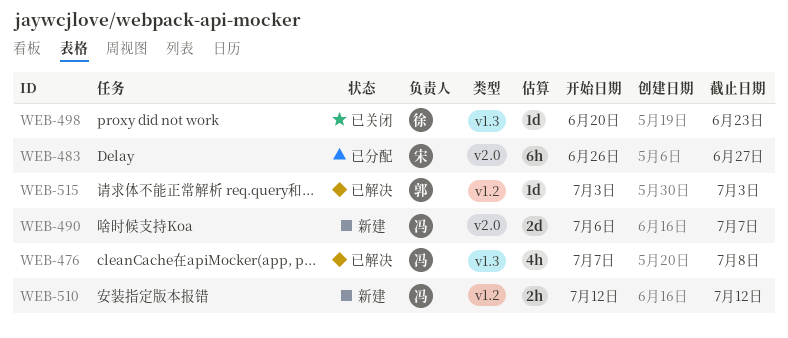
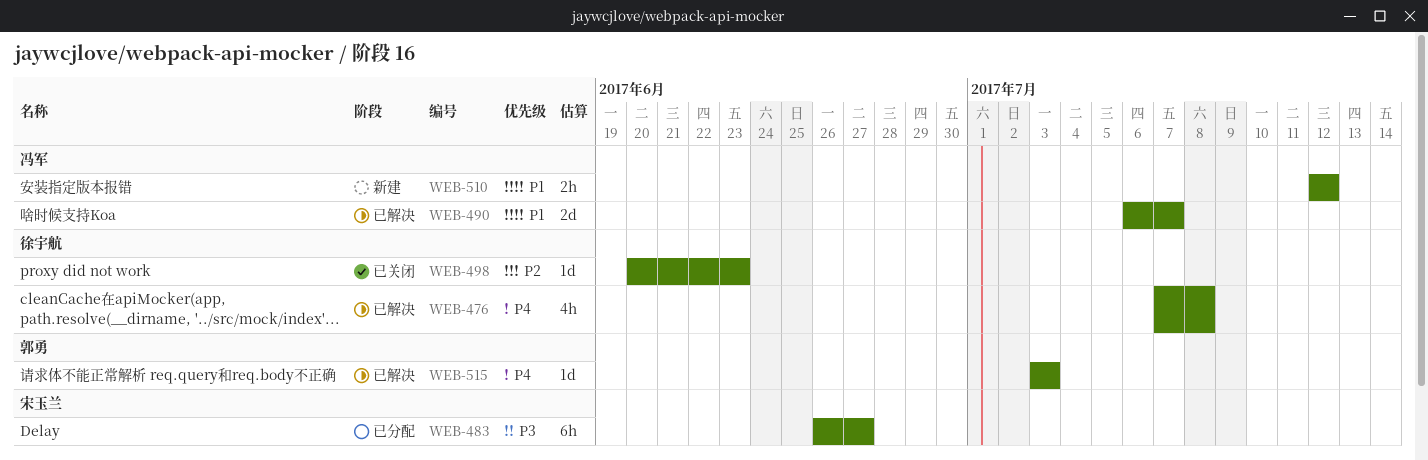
WEB-476, owner: 冯军 -> 徐宇航
WEB-490, status: 新建 -> 已解决

